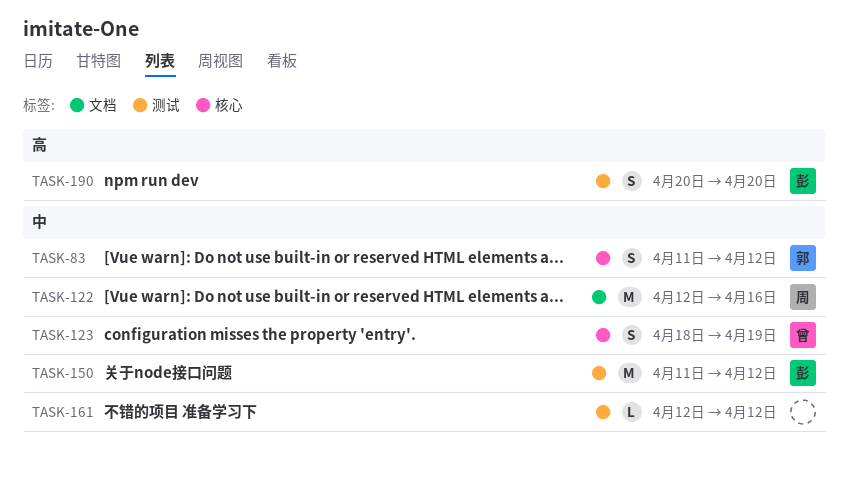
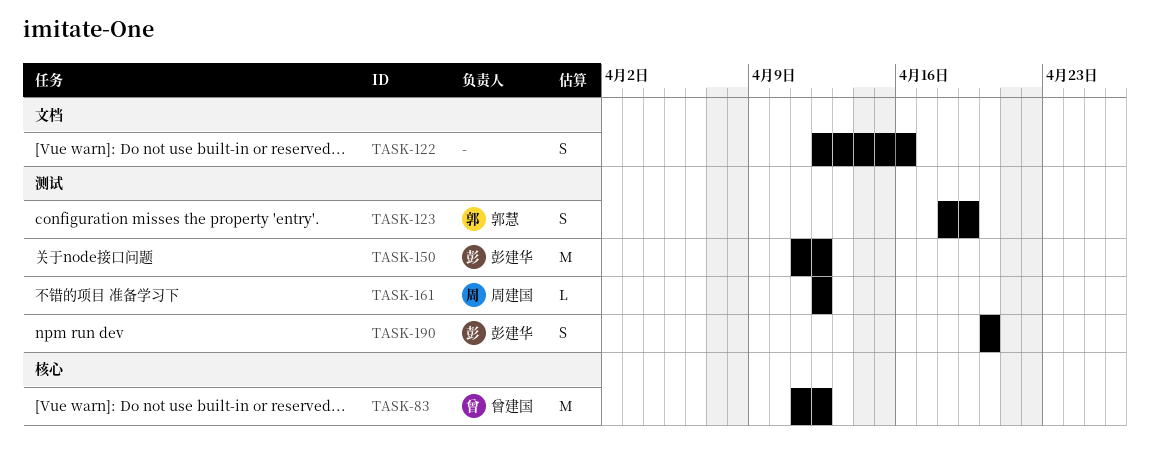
TASK-83, owner: 郭慧 -> 曾建国
TASK-83, estimate: S -> M
TASK-122, owner: 周建国 -> none
TASK-122, estimate: M -> S
TASK-123, owner: 曾建国 -> 郭慧
TASK-123, label: 核心 -> 测试
TASK-161, owner: none -> 周建国

